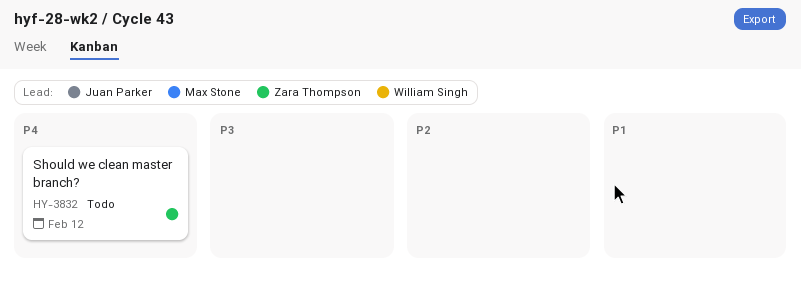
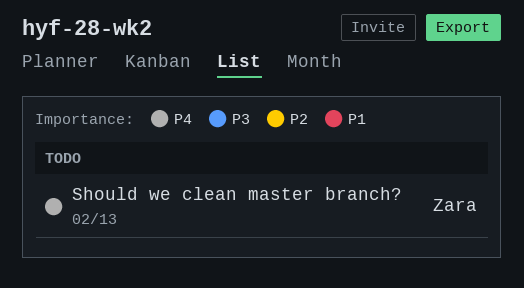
Should we clean master branch?, due: Feb 12 -> Feb 13

